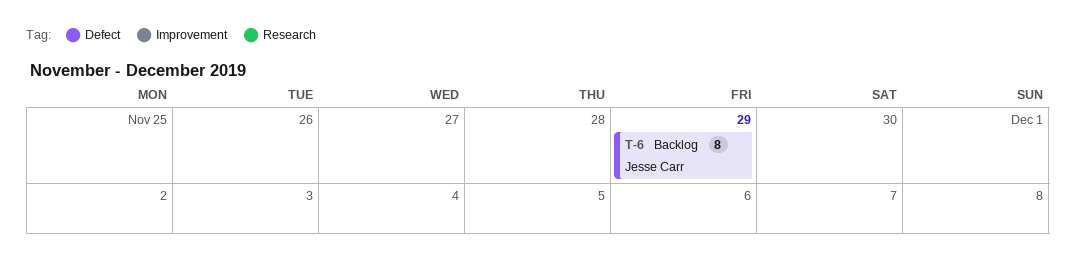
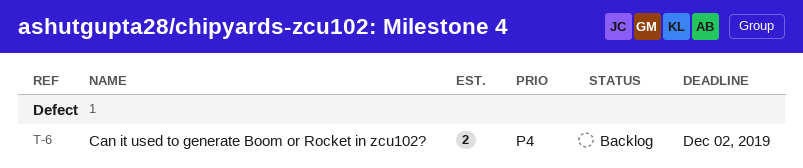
T-6, estimate: 8 -> 2
T-6, due: Nov 29 -> Dec 2

